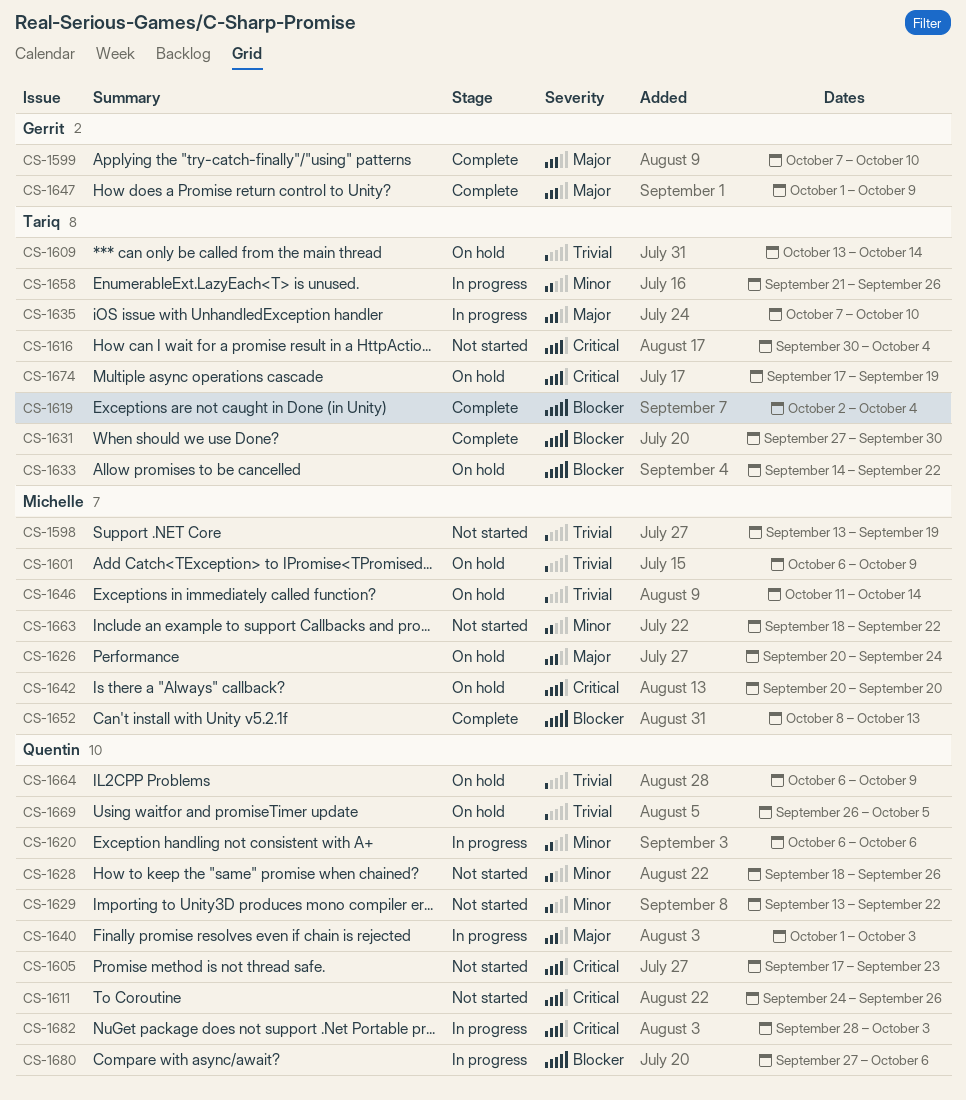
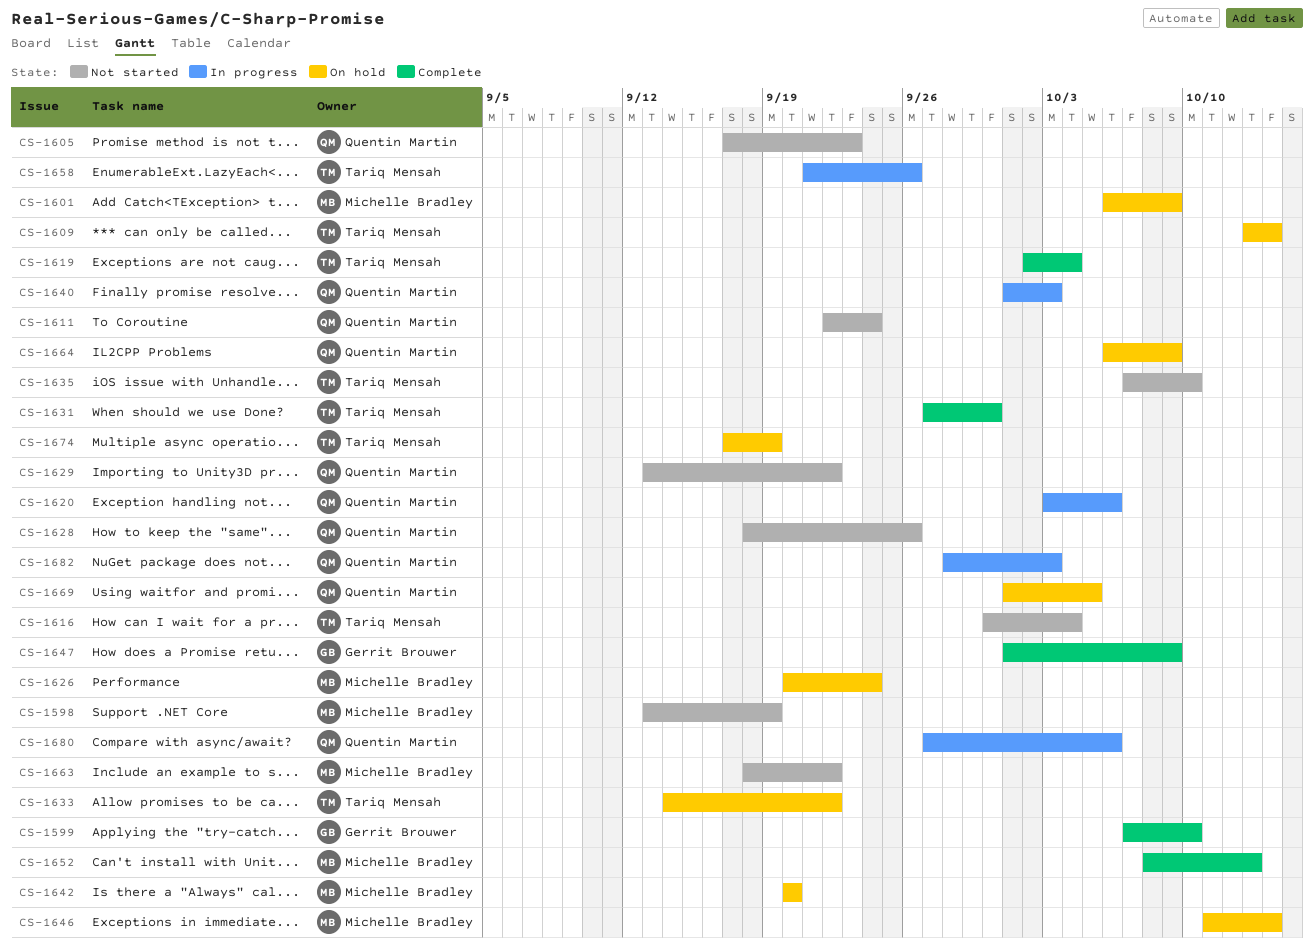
CS-1611, start: Sep 24 -> Sep 22
CS-1611, due: Sep 26 -> Sep 24
CS-1620, start: Oct 6 -> Oct 3
CS-1635, status: In progress -> Not started
CS-1669, start: Sep 26 -> Oct 1

